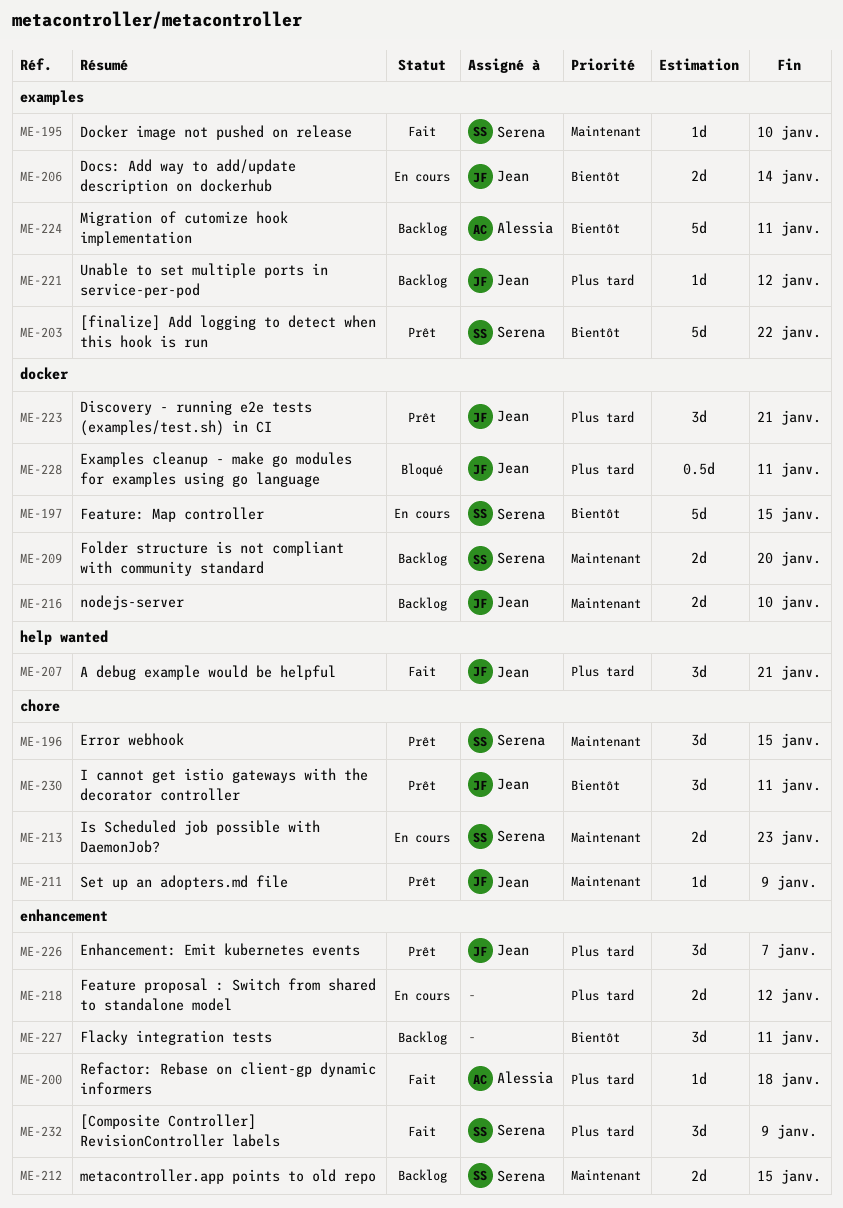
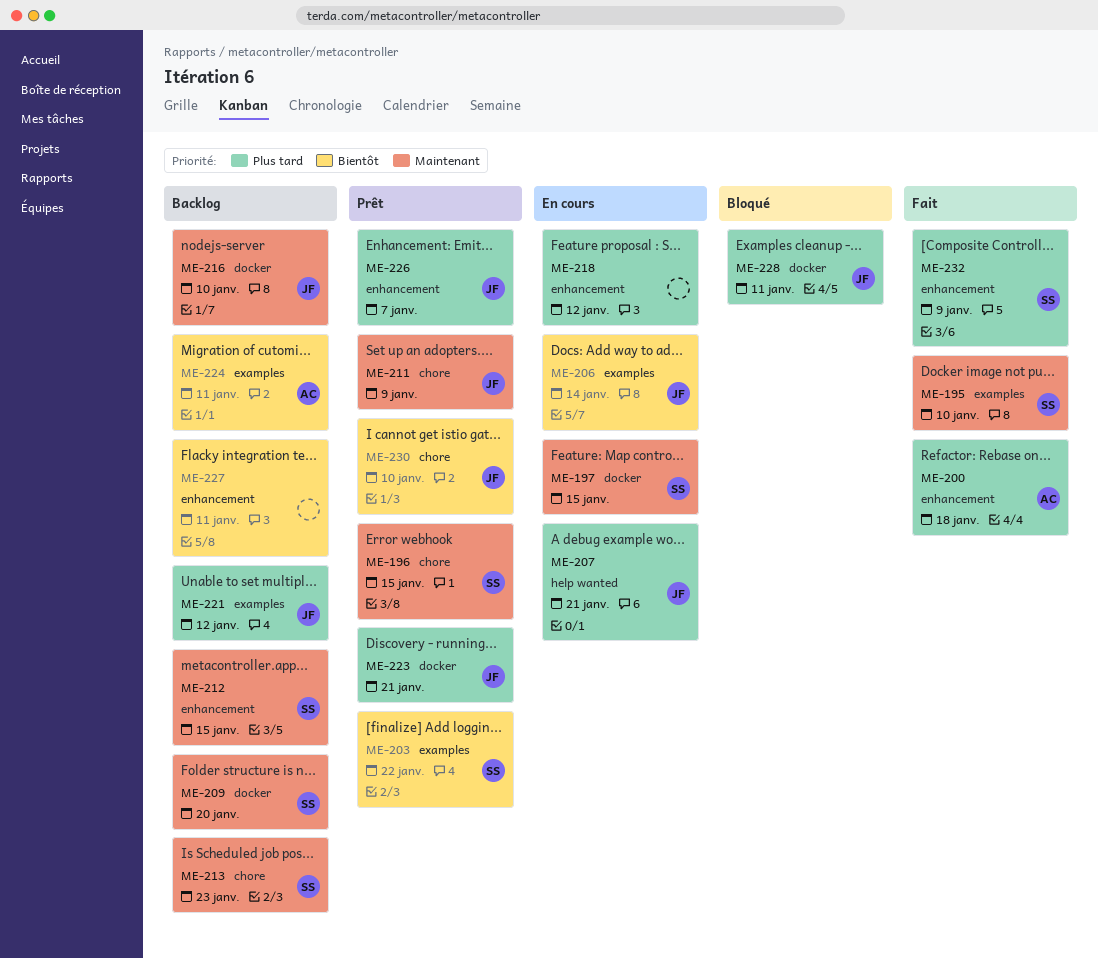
ME-197, priority: Bientôt -> Maintenant
ME-207, status: Fait -> En cours
ME-213, status: En cours -> Backlog
ME-230, due: Jan 11 -> Jan 10

